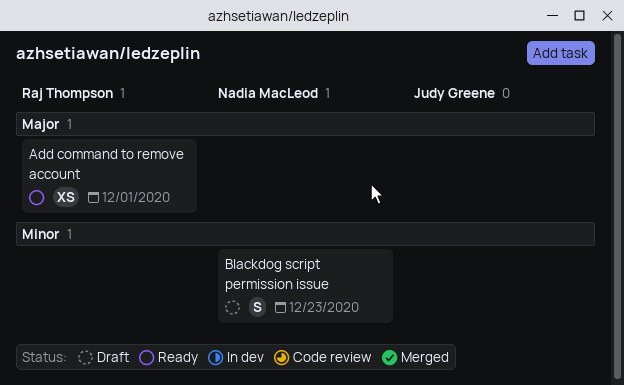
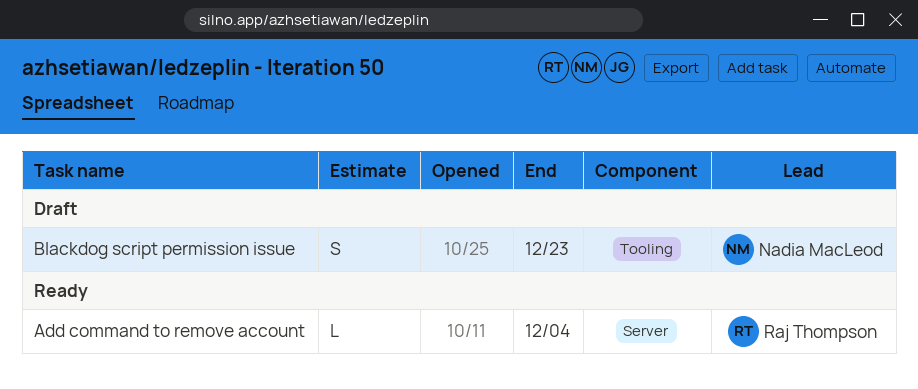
Add command to remove account, estimate: XS -> L
Add command to remove account, due: Dec 1 -> Dec 4

